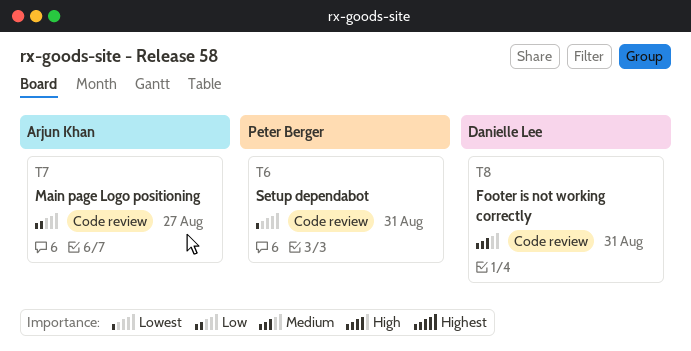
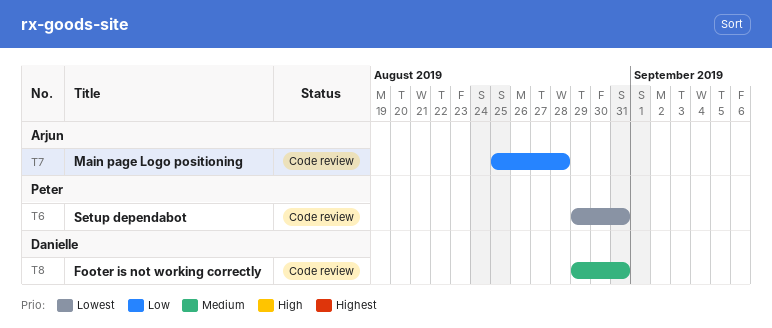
T7, due: Aug 27 -> Aug 28

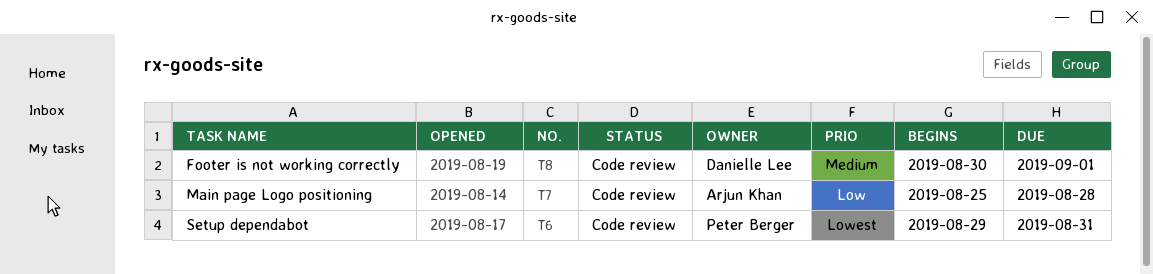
T8, start: Aug 29 -> Aug 30
T8, due: Aug 31 -> Sep 1

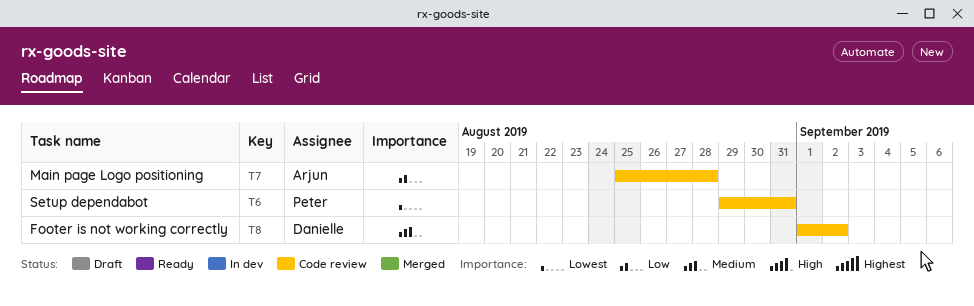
T8, start: Aug 30 -> Sep 1
T8, due: Sep 1 -> Sep 2

